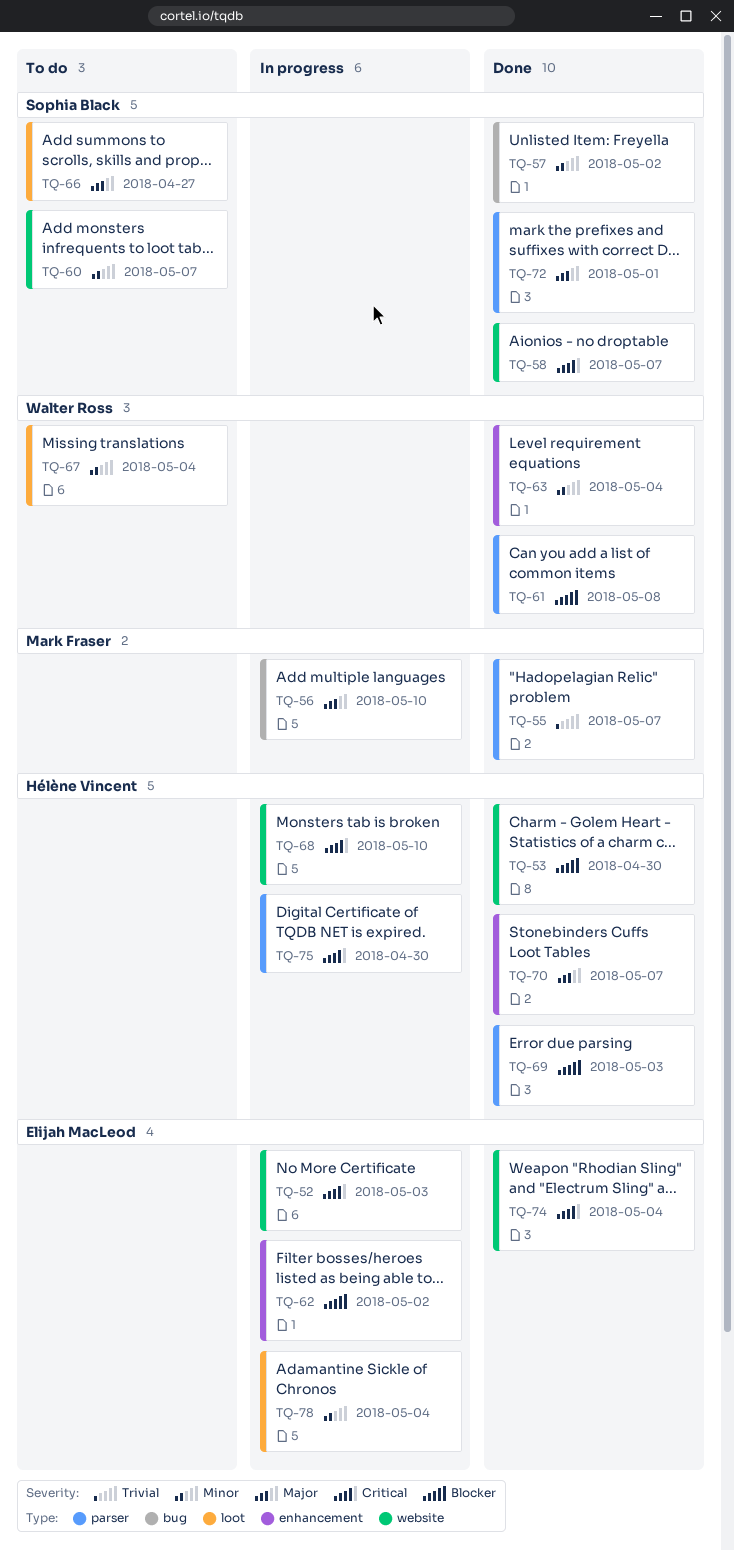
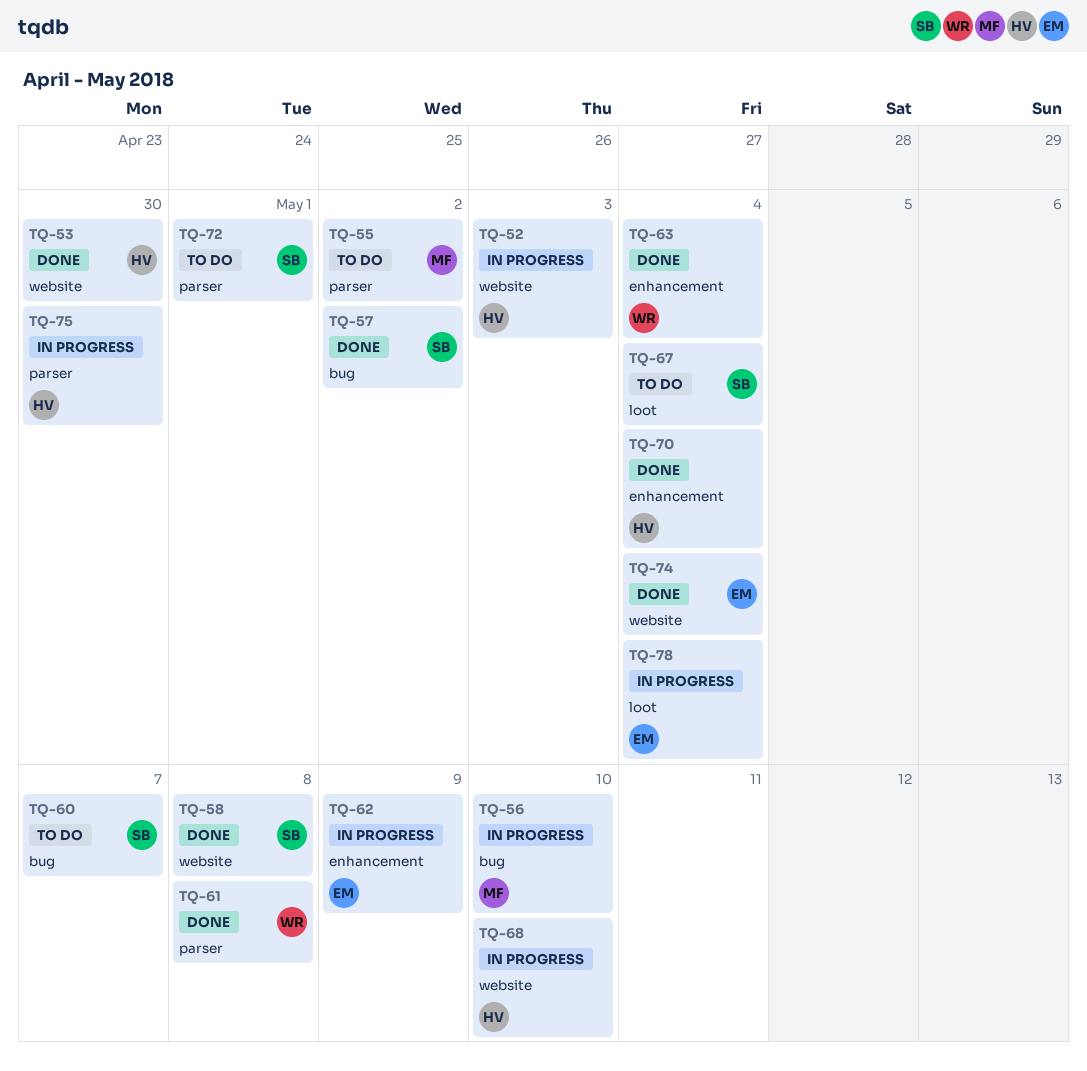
TQ-52, owner: Elijah MacLeod -> Hélène Vincent
TQ-55, status: Done -> To do
TQ-55, due: May 7 -> May 2
TQ-58, due: May 7 -> May 8
TQ-60, label: website -> bug
TQ-62, due: May 2 -> May 9
TQ-66: present -> none
TQ-67, owner: Walter Ross -> Sophia Black
TQ-69: present -> none
TQ-70, due: May 7 -> May 4
TQ-72, status: Done -> To do

